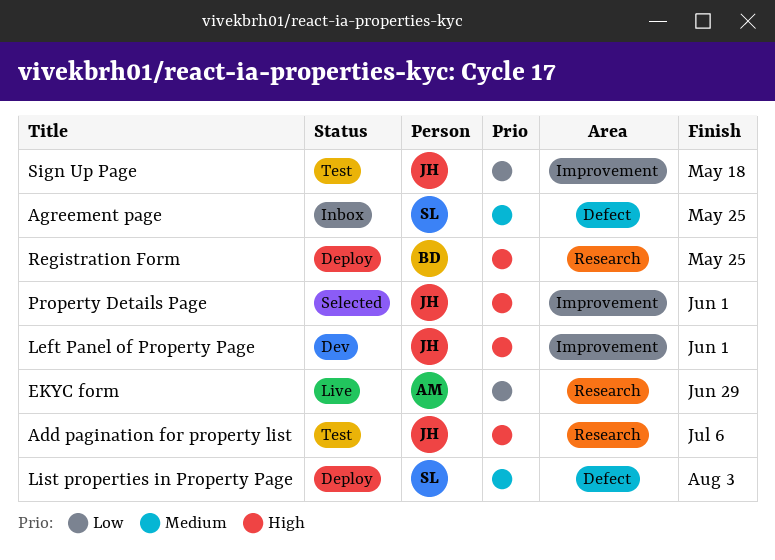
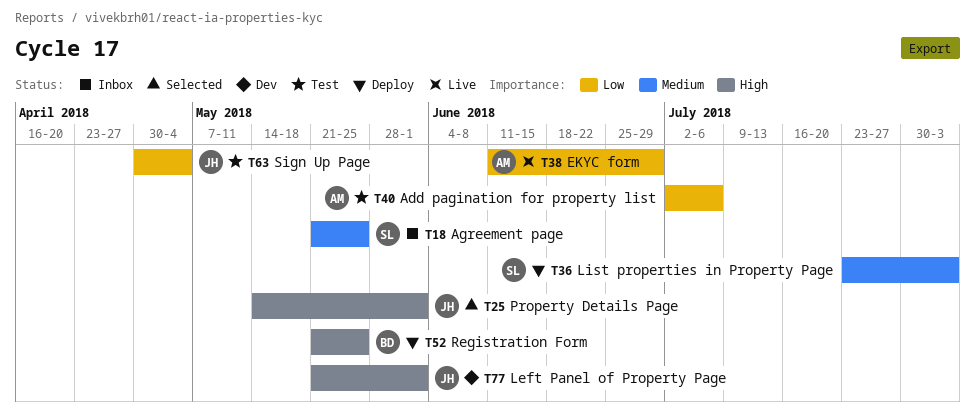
Add pagination for property list, owner: JH -> AM
Add pagination for property list, priority: High -> Low
Sign Up Page, due: May 18 -> May 4

